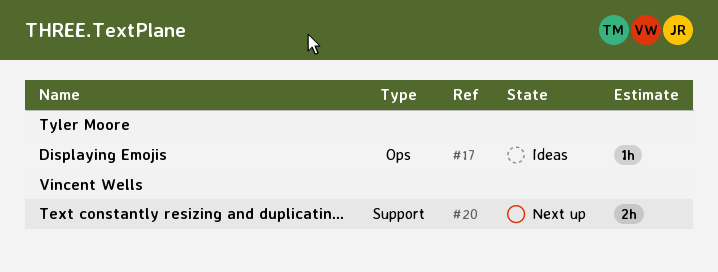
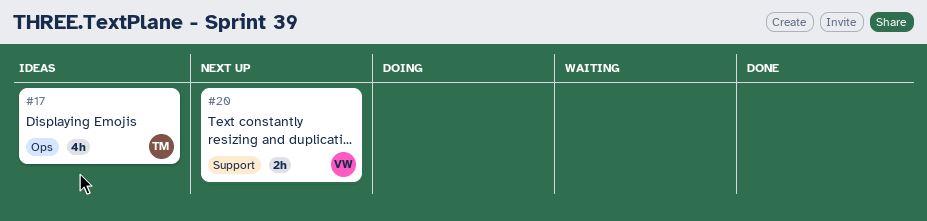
#17, estimate: 1h -> 4h

